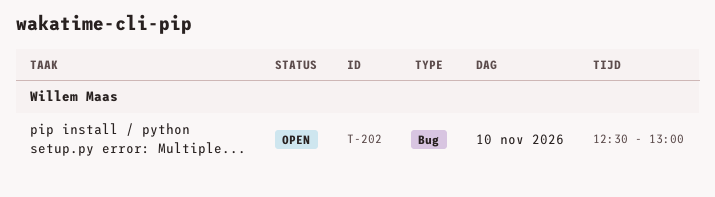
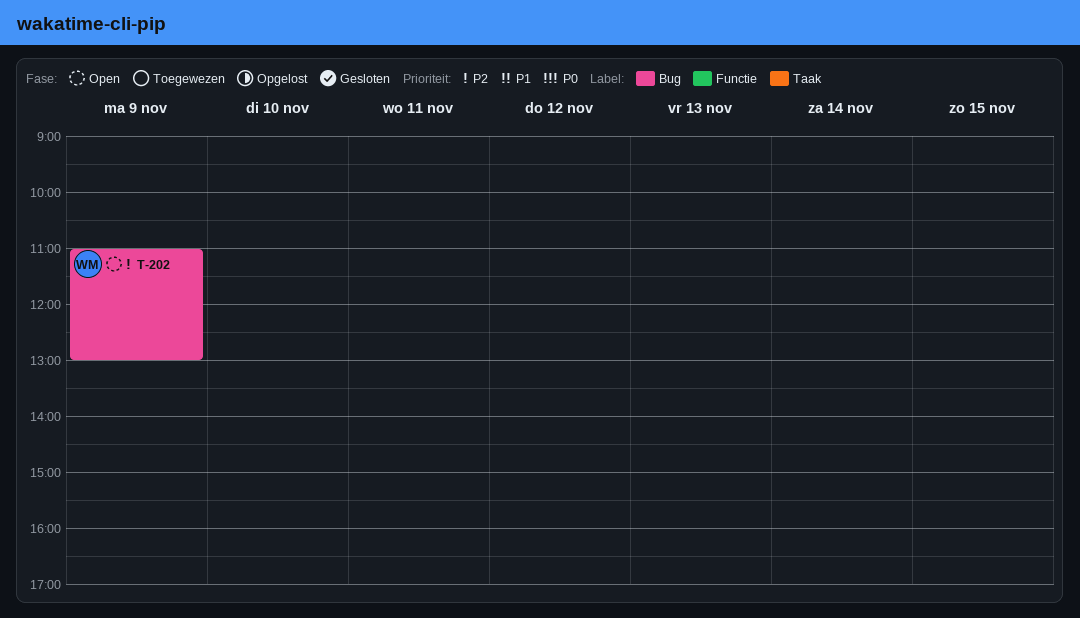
T-202, day: Nov 10 -> Nov 9
T-202, begins: 12:30 -> 11:00

